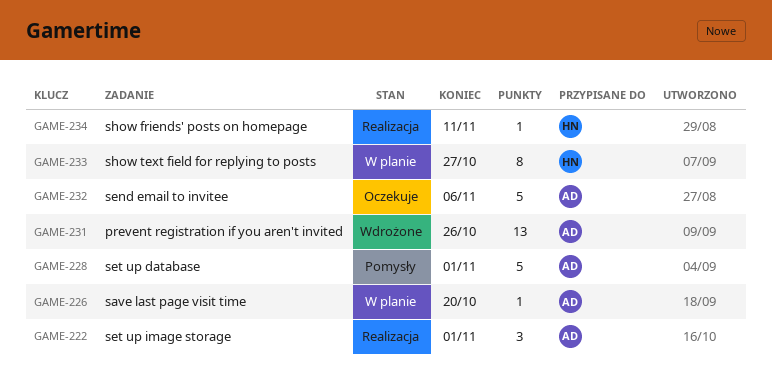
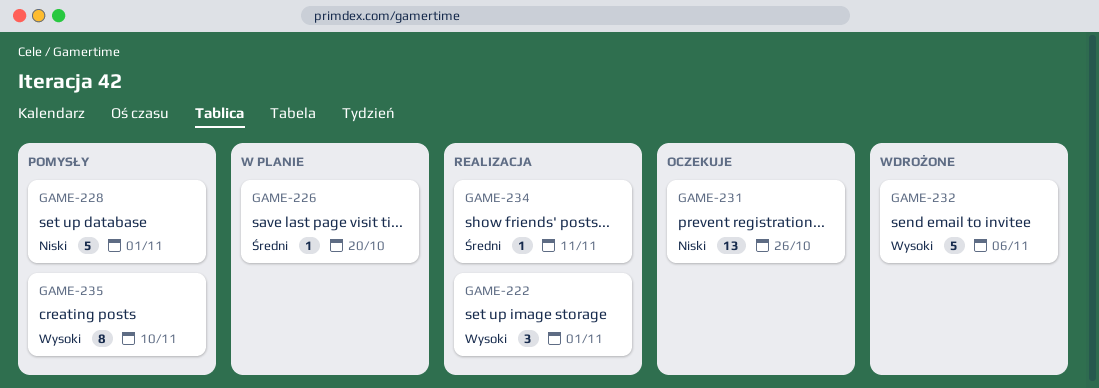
GAME-231, status: Wdrożone -> Oczekuje
GAME-232, status: Oczekuje -> Wdrożone
GAME-233: present -> none
GAME-235: none -> present

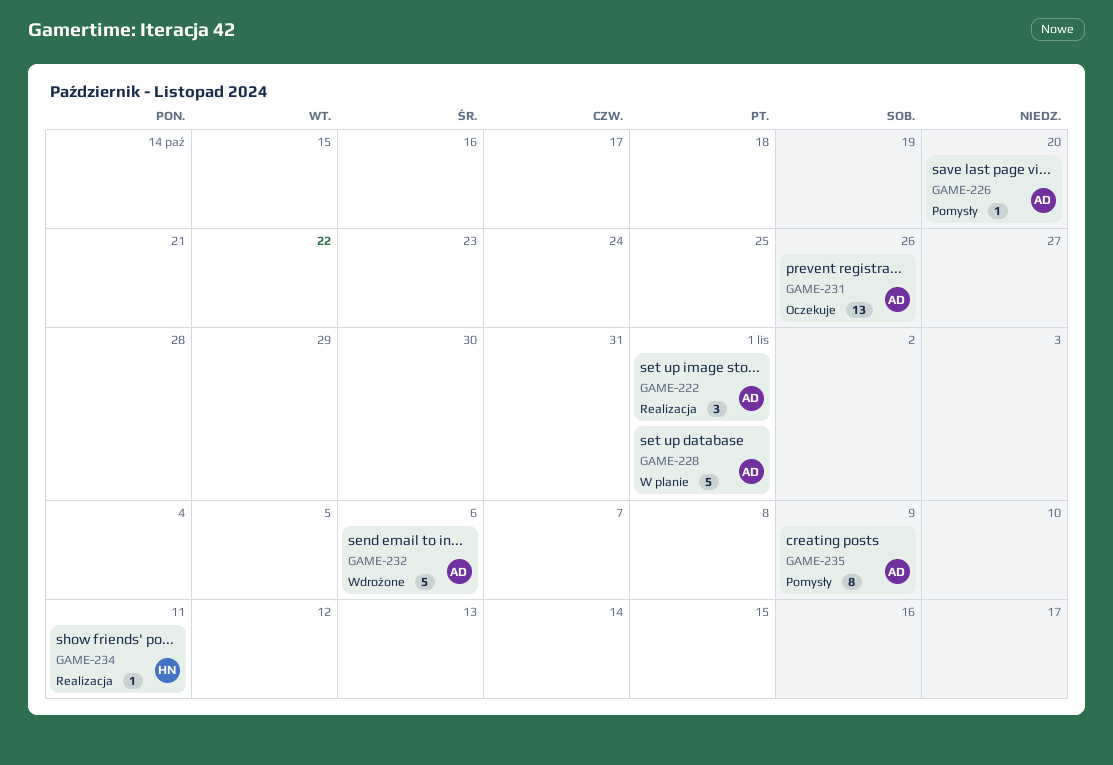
GAME-226, status: W planie -> Pomysły
GAME-228, status: Pomysły -> W planie
GAME-235, due: Nov 10 -> Nov 9

